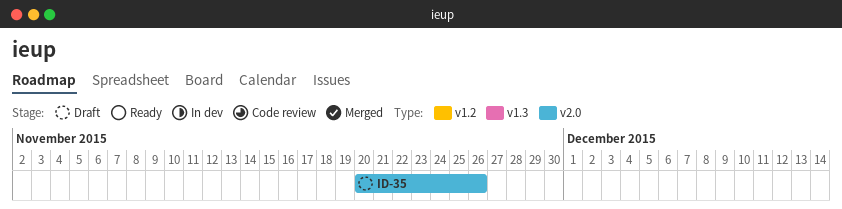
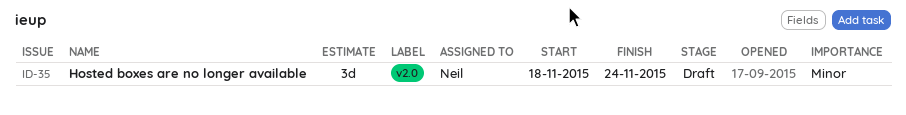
ID-35, start: Nov 20 -> Nov 18
ID-35, due: Nov 26 -> Nov 24

